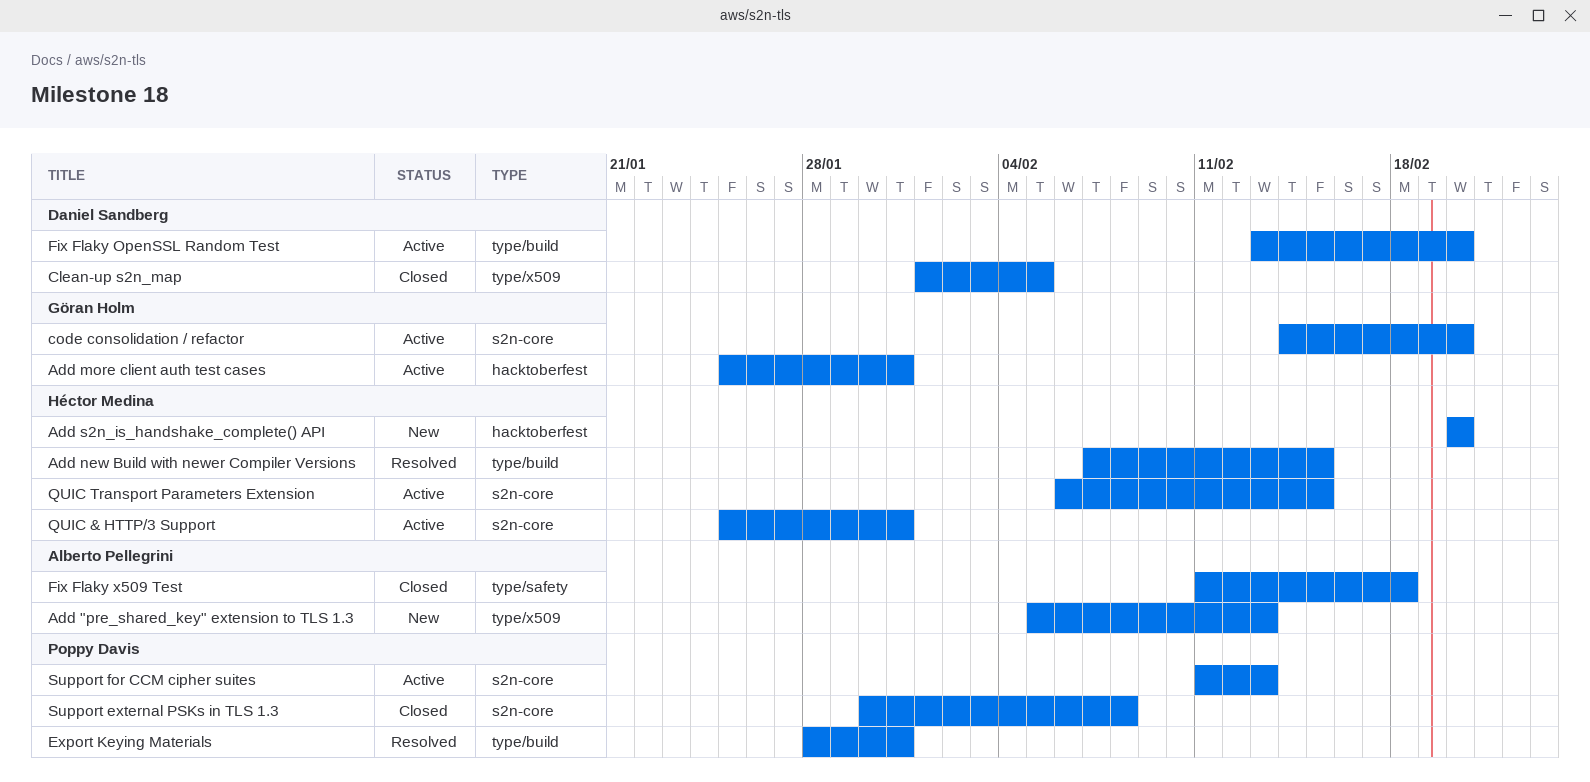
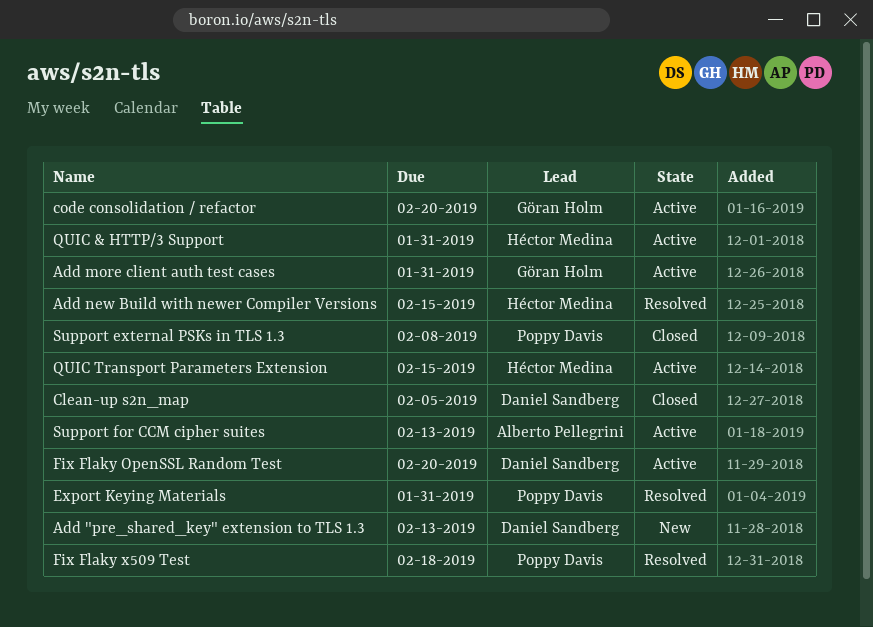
Add "pre_shared_key" extension to TLS 1.3, owner: Alberto Pellegrini -> Daniel Sandberg
Add s2n_is_handshake_complete() API: present -> none
Fix Flaky x509 Test, status: Closed -> Resolved
Fix Flaky x509 Test, owner: Alberto Pellegrini -> Poppy Davis
Support for CCM cipher suites, owner: Poppy Davis -> Alberto Pellegrini

